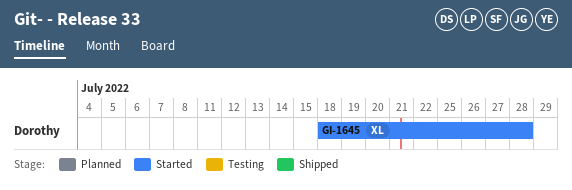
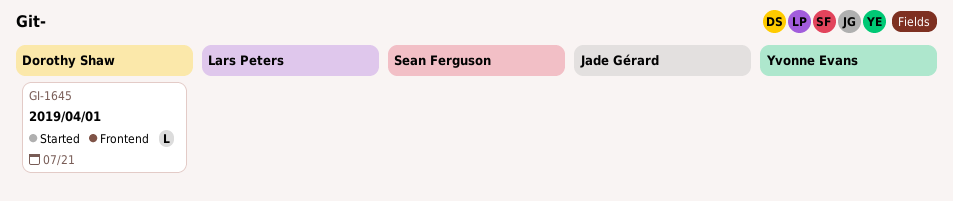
GI-1645, estimate: XL -> L
GI-1645, due: Jul 28 -> Jul 21

